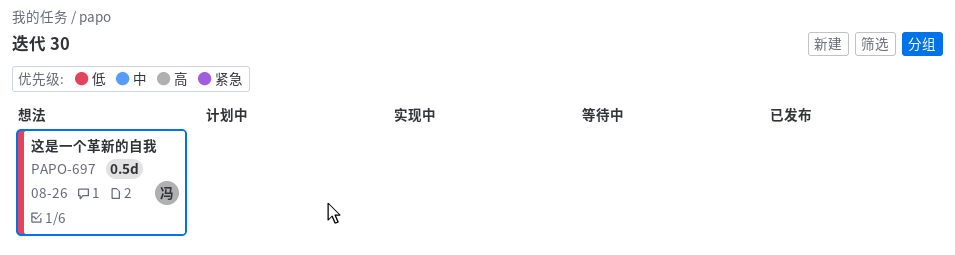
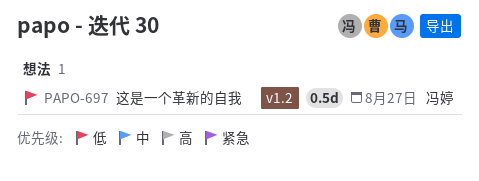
PAPO-697, due: Aug 26 -> Aug 27

